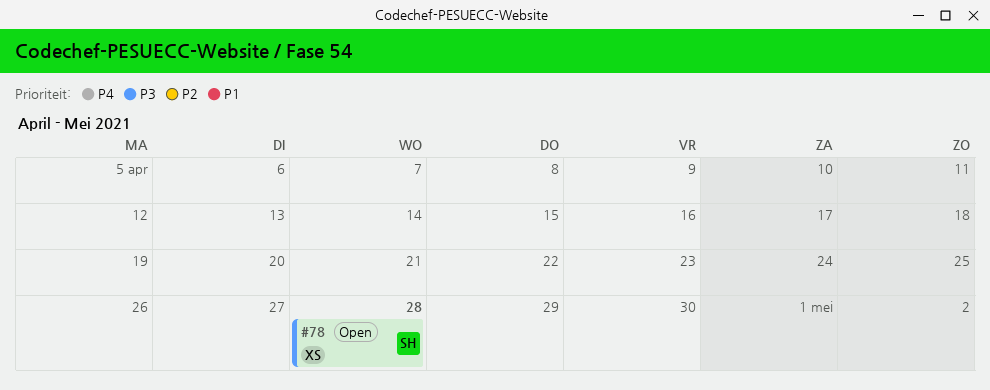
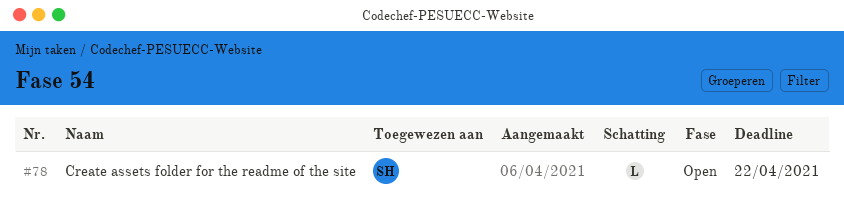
#78, estimate: XS -> L
#78, due: Apr 28 -> Apr 22

